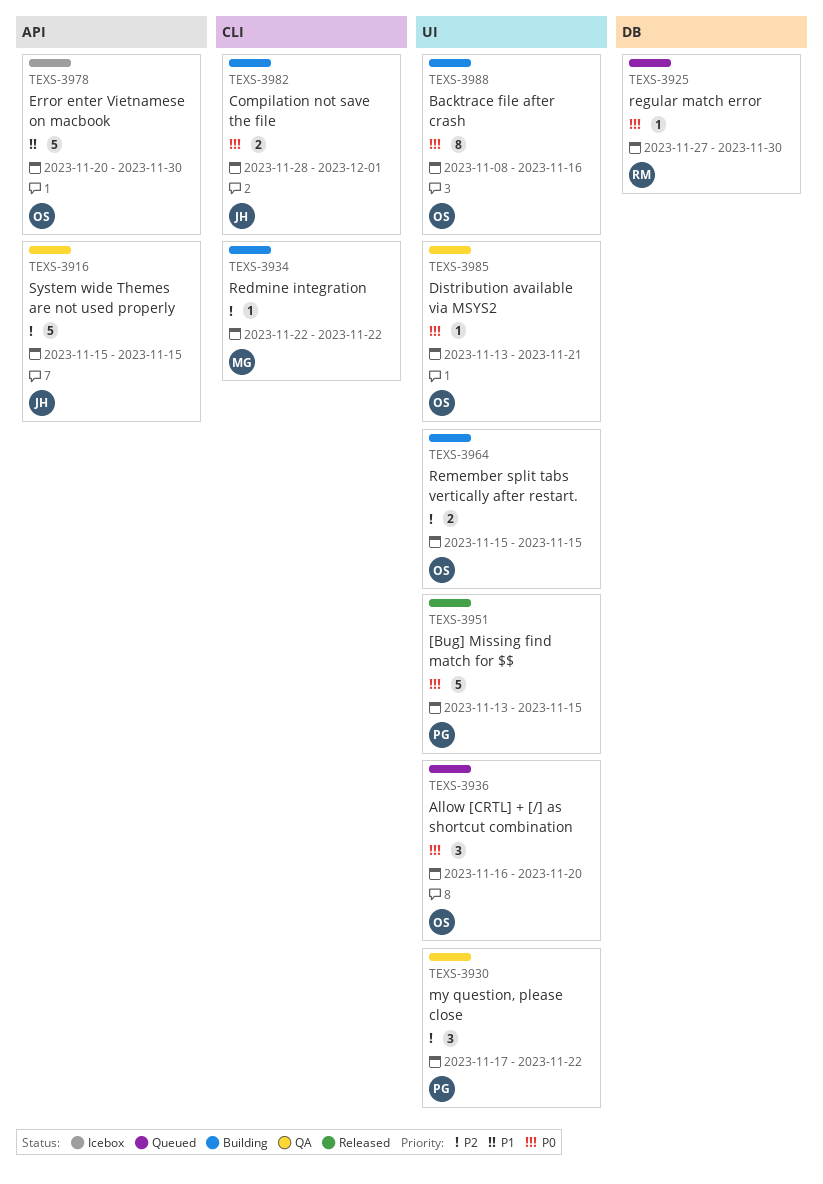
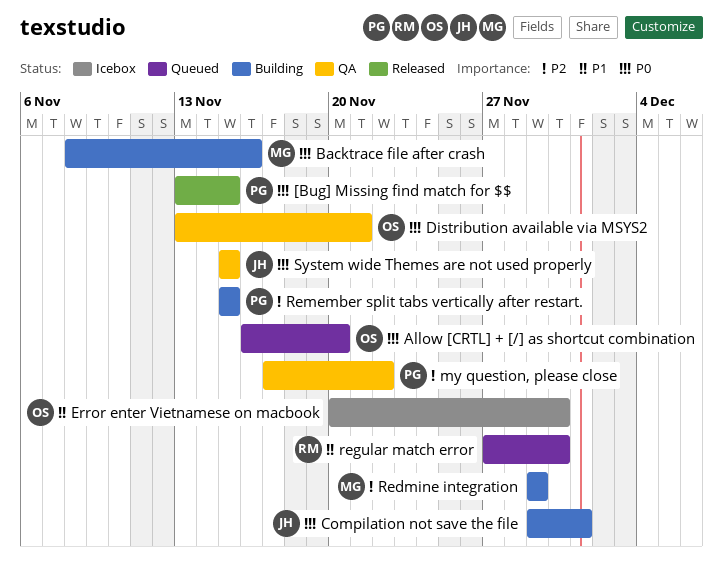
Backtrace file after crash, owner: OS -> MG
Compilation not save the file, start: Nov 28 -> Nov 29
Redmine integration, start: Nov 22 -> Nov 29
Redmine integration, due: Nov 22 -> Nov 29
regular match error, priority: P0 -> P1
Remember split tabs vertically after restart., owner: OS -> PG
System wide Themes are not used properly, priority: P2 -> P0

